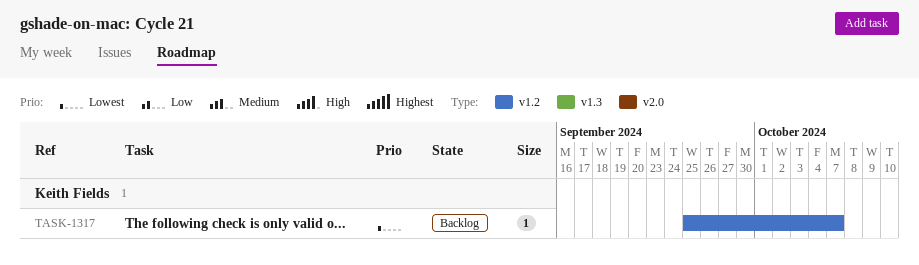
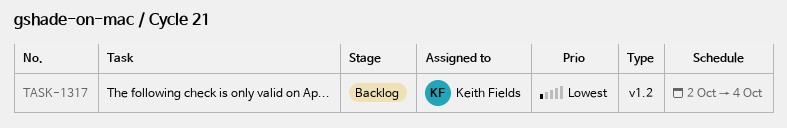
TASK-1317, start: Sep 25 -> Oct 2
TASK-1317, due: Oct 7 -> Oct 4

